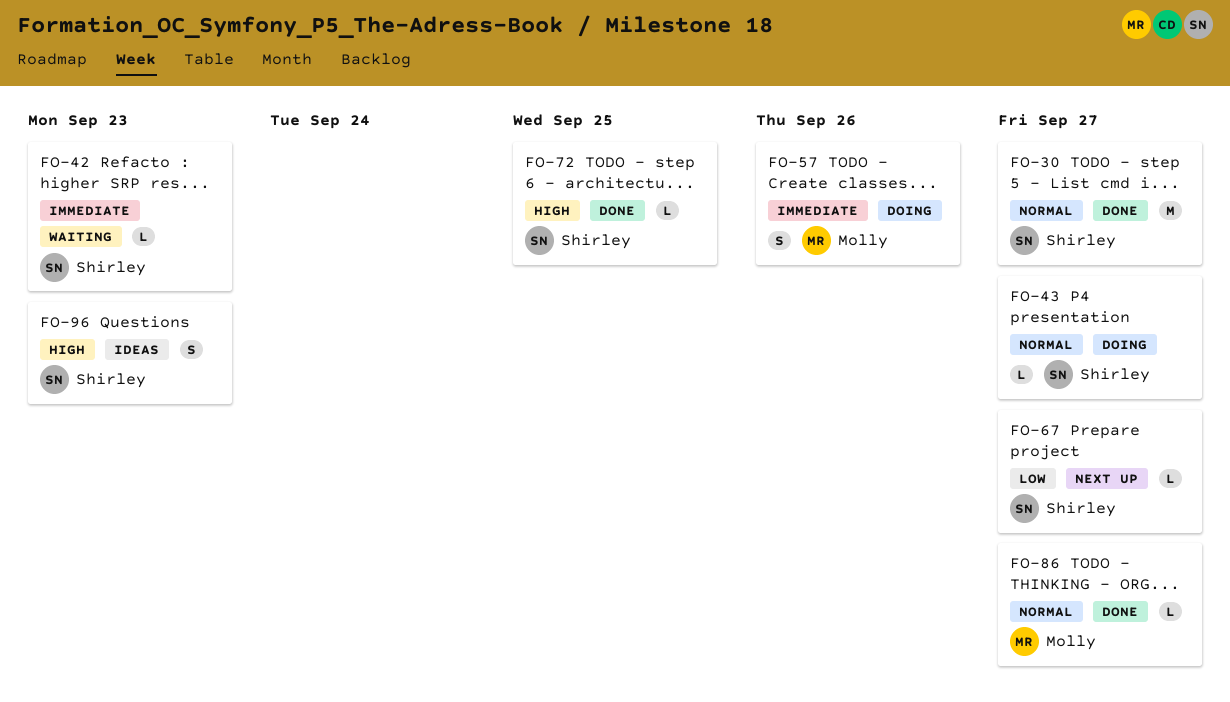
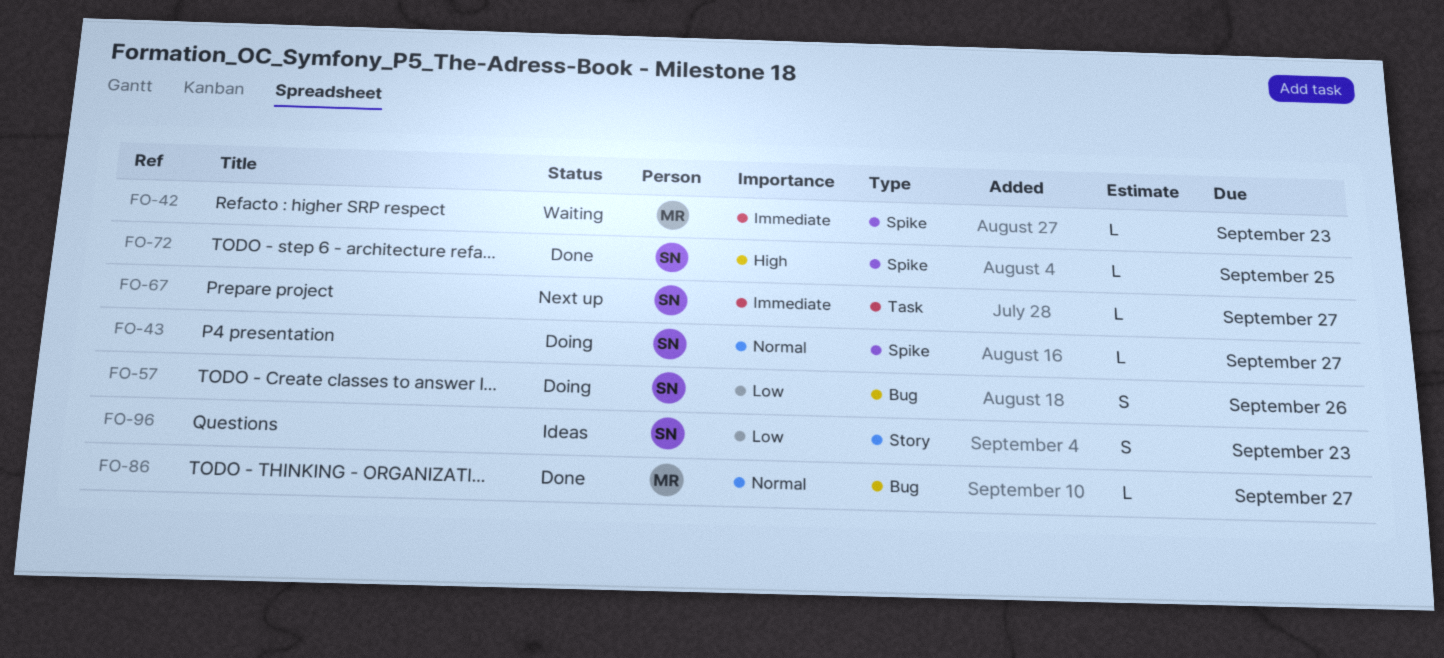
FO-30: present -> none
FO-42, owner: Shirley -> Molly
FO-57, owner: Molly -> Shirley
FO-57, priority: Immediate -> Low
FO-67, priority: Low -> Immediate
FO-96, priority: High -> Low

